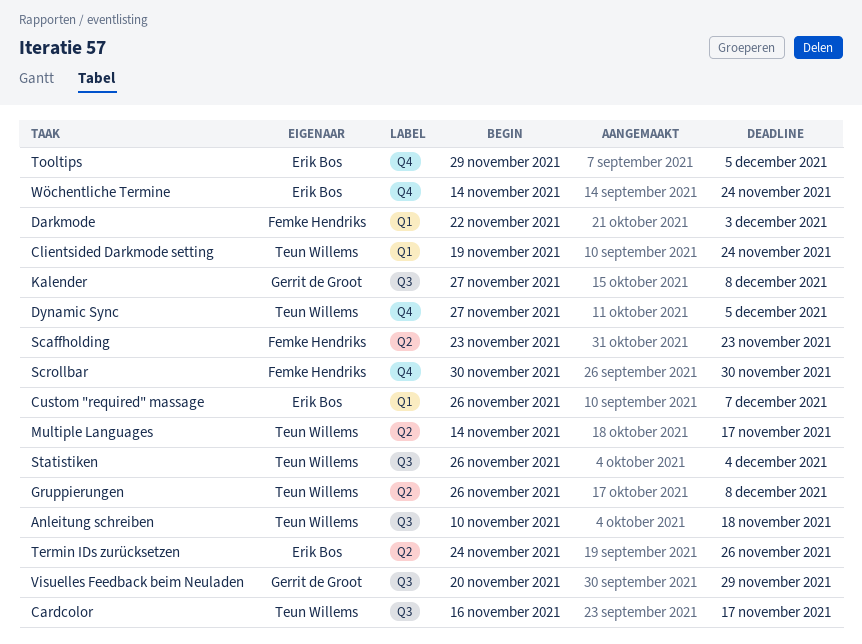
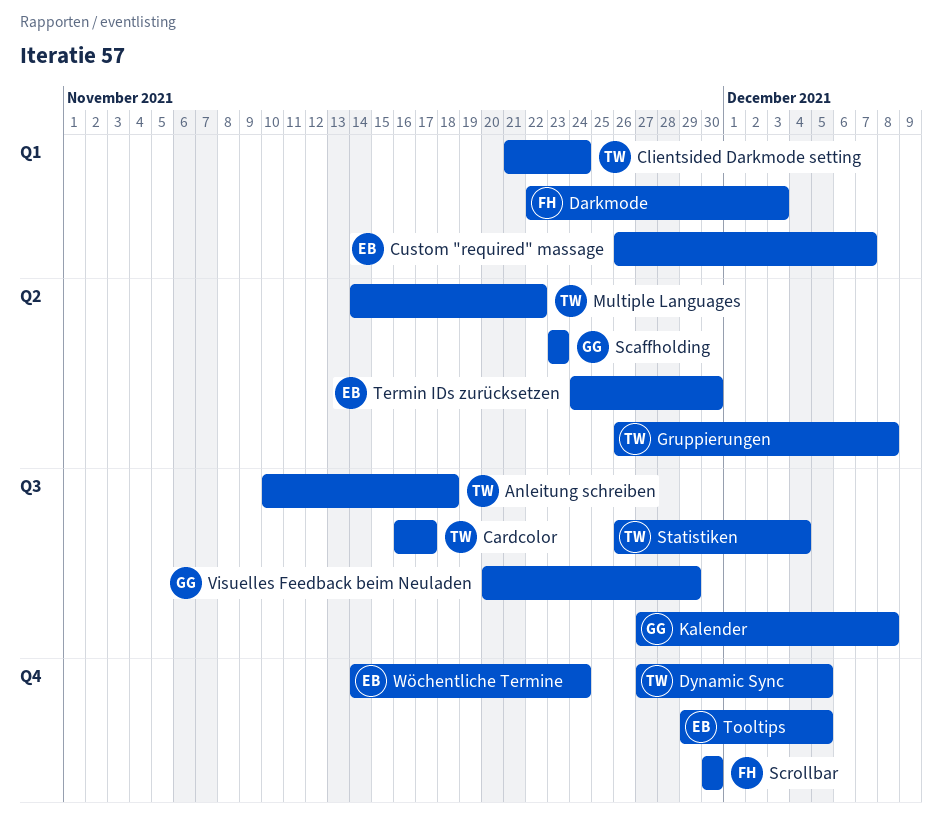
Clientsided Darkmode setting, start: Nov 19 -> Nov 21
Multiple Languages, due: Nov 17 -> Nov 22
Scaffholding, owner: Femke Hendriks -> Gerrit de Groot
Termin IDs zurücksetzen, due: Nov 26 -> Nov 30

